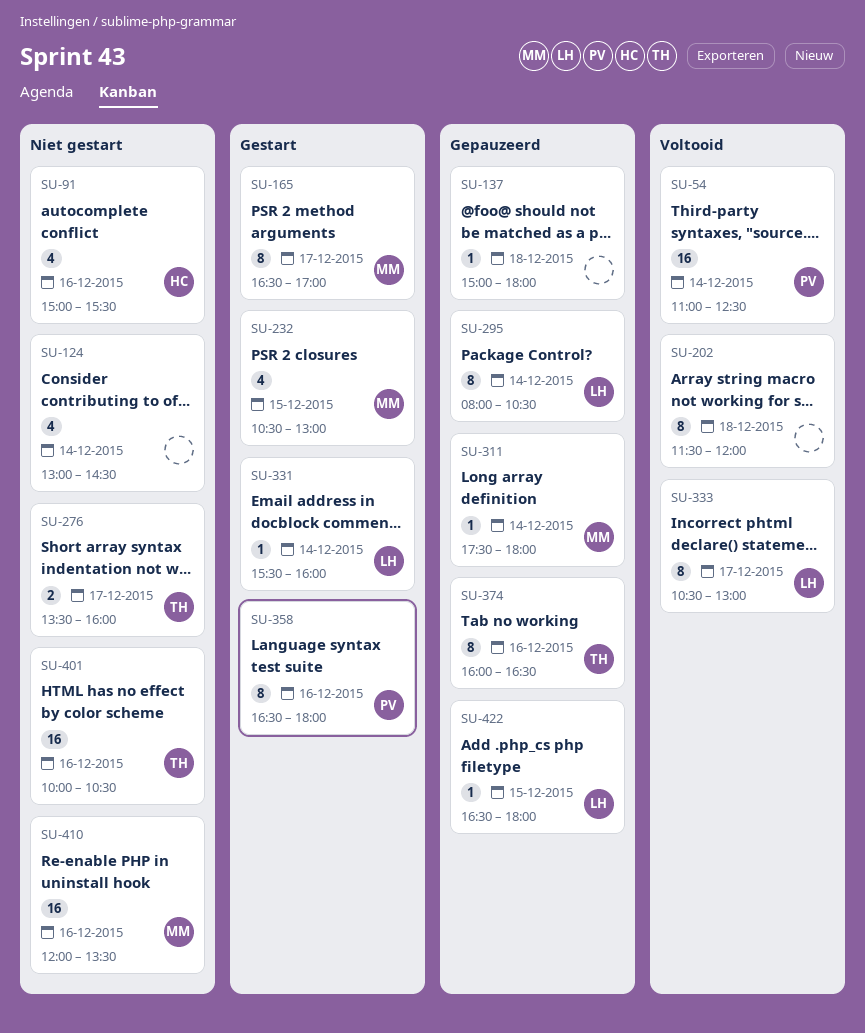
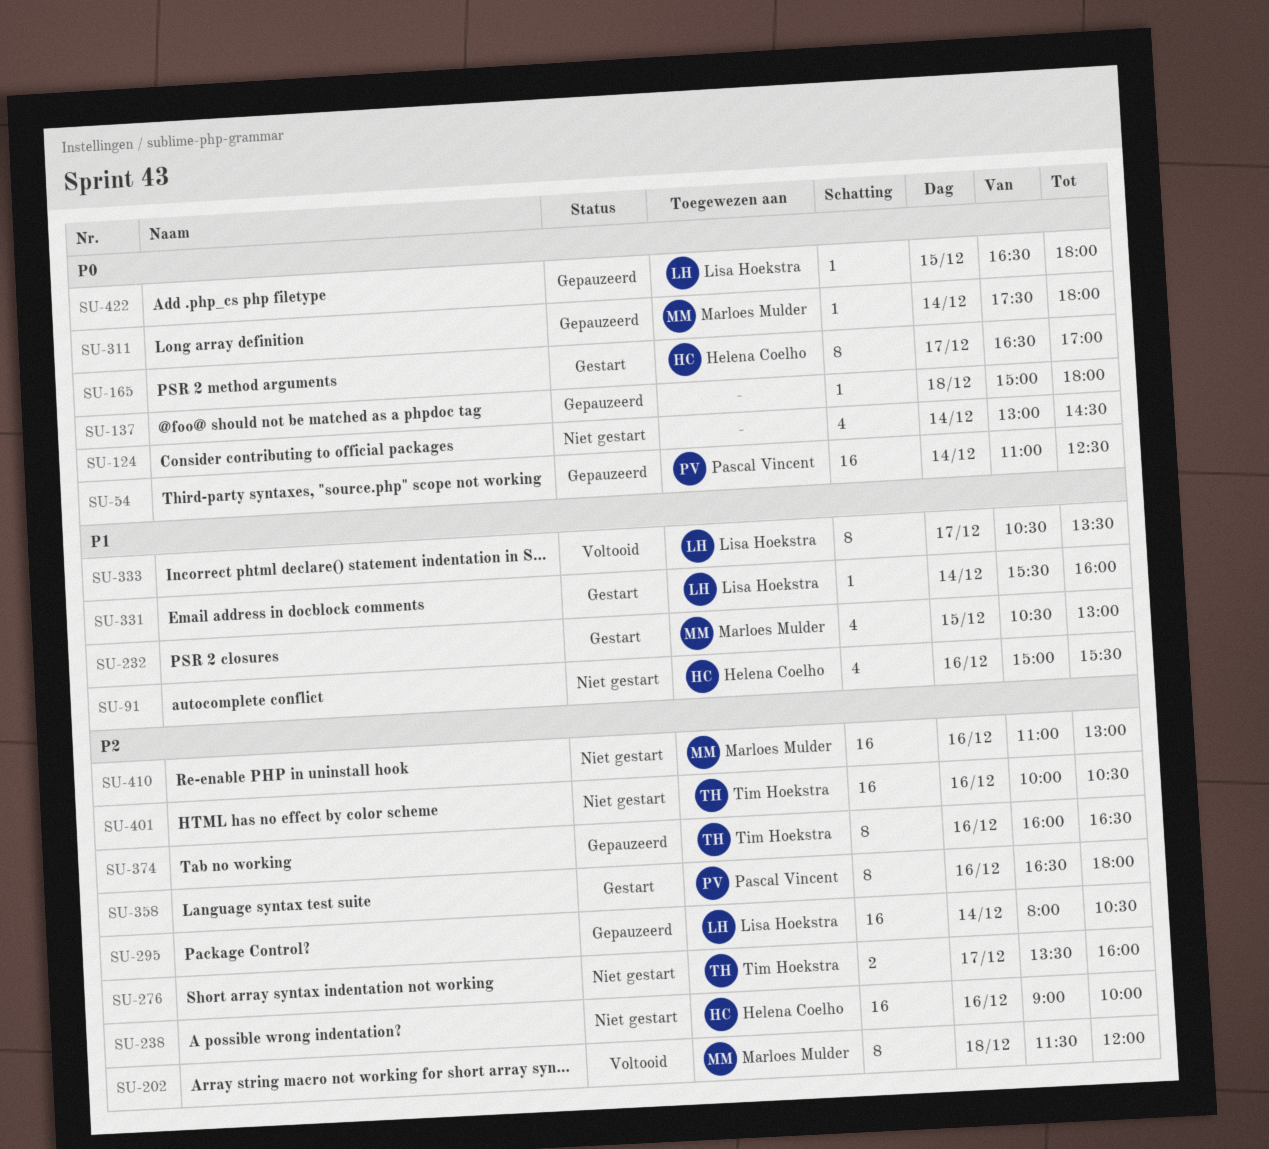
SU-54, status: Voltooid -> Gepauzeerd
SU-165, owner: Marloes Mulder -> Helena Coelho
SU-202, owner: none -> Marloes Mulder
SU-238: none -> present
SU-295, estimate: 8 -> 16
SU-333, ends: 13:00 -> 13:30
SU-410, begins: 12:00 -> 11:00
SU-410, ends: 13:30 -> 13:00

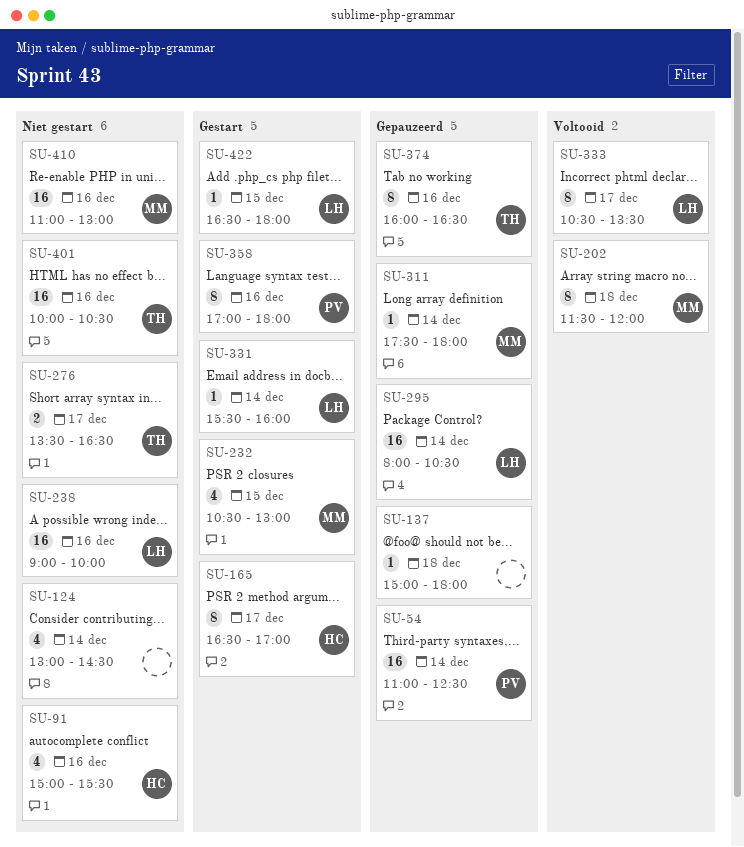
SU-238, owner: Helena Coelho -> Lisa Hoekstra
SU-276, ends: 16:00 -> 16:30
SU-358, begins: 16:30 -> 17:00
SU-422, status: Gepauzeerd -> Gestart

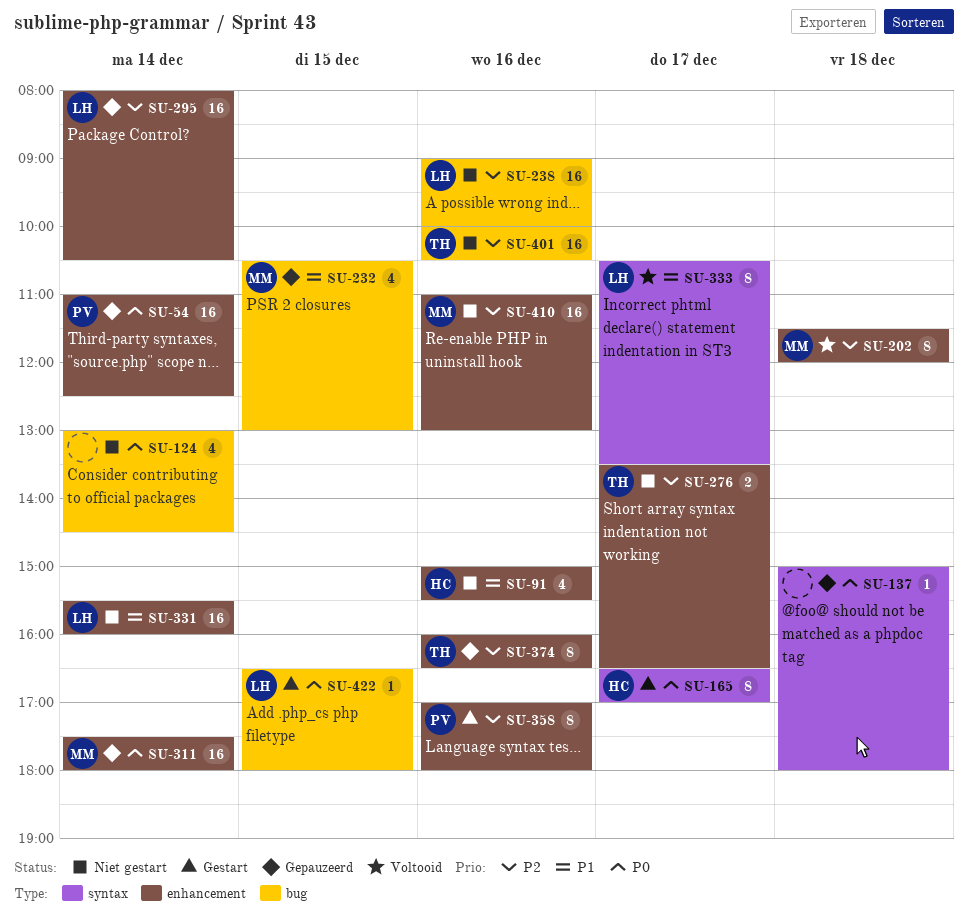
SU-232, status: Gestart -> Gepauzeerd
SU-311, estimate: 1 -> 16
SU-331, status: Gestart -> Niet gestart
SU-331, estimate: 1 -> 16

